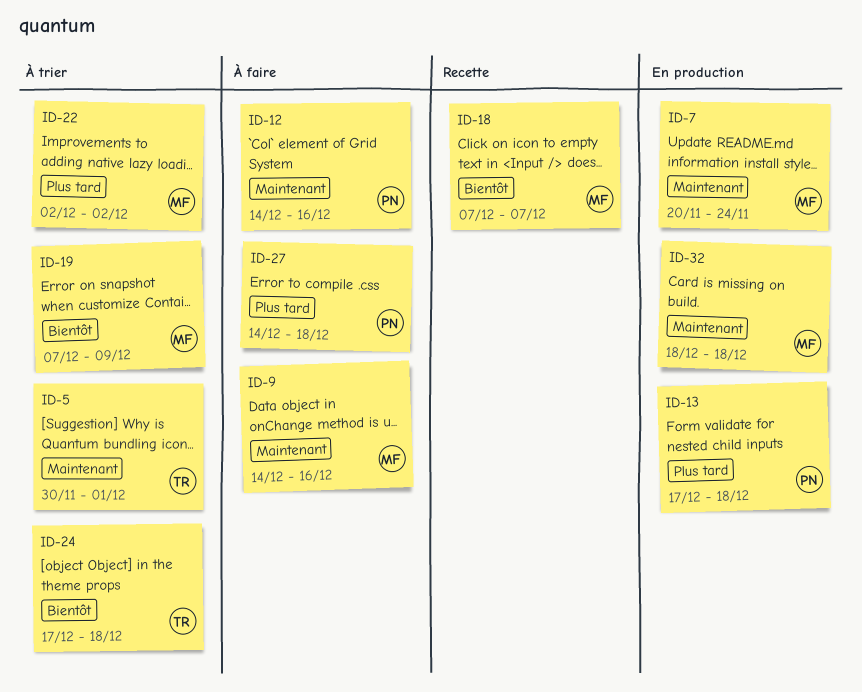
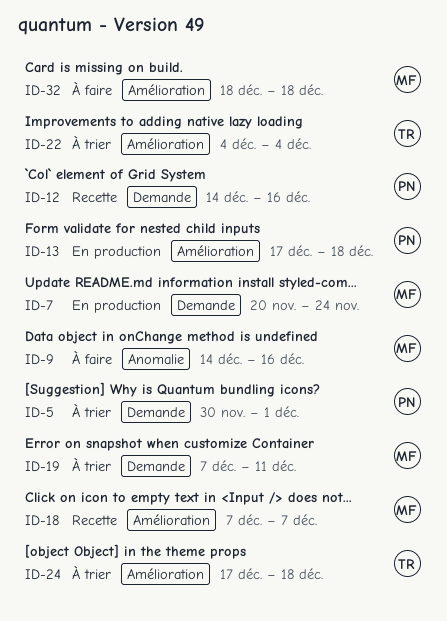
ID-5, owner: TR -> PN
ID-12, status: À faire -> Recette
ID-19, due: Dec 9 -> Dec 11
ID-22, owner: MF -> TR
ID-22, start: Dec 2 -> Dec 4
ID-22, due: Dec 2 -> Dec 4
ID-27: present -> none
ID-32, status: En production -> À faire

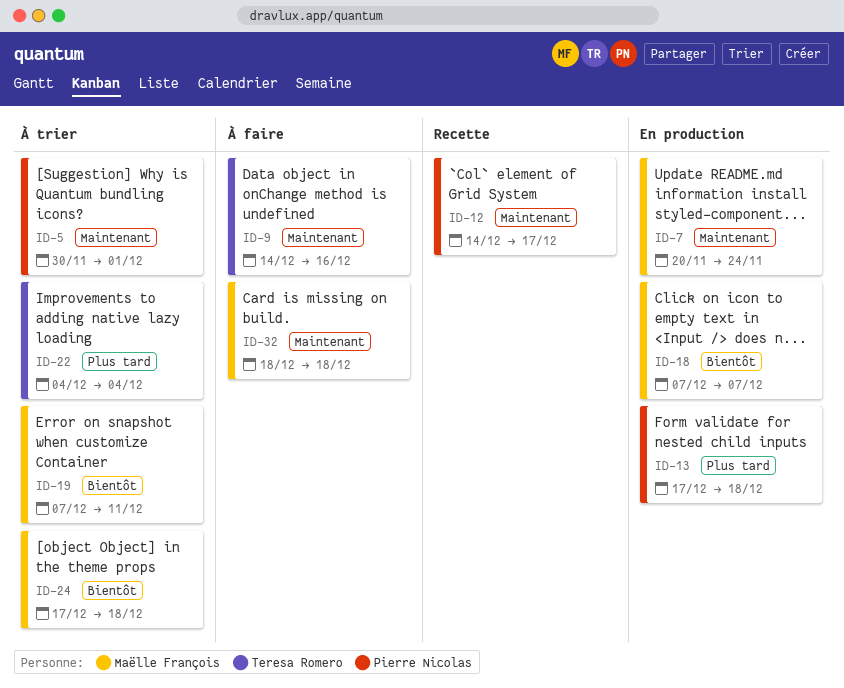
ID-9, owner: Maëlle François -> Teresa Romero
ID-12, due: Dec 16 -> Dec 17
ID-18, status: Recette -> En production
ID-24, owner: Teresa Romero -> Maëlle François

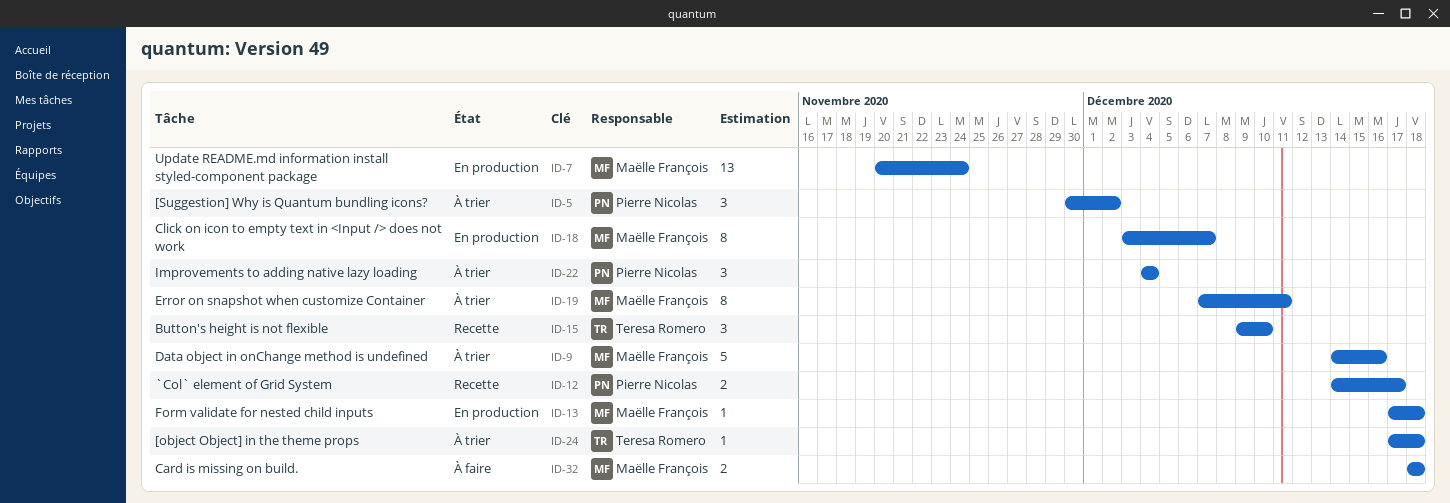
ID-5, due: Dec 1 -> Dec 2
ID-9, status: À faire -> À trier
ID-9, owner: Teresa Romero -> Maëlle François
ID-13, owner: Pierre Nicolas -> Maëlle François
ID-15: none -> present
ID-18, start: Dec 7 -> Dec 3
ID-22, owner: Teresa Romero -> Pierre Nicolas
ID-24, owner: Maëlle François -> Teresa Romero

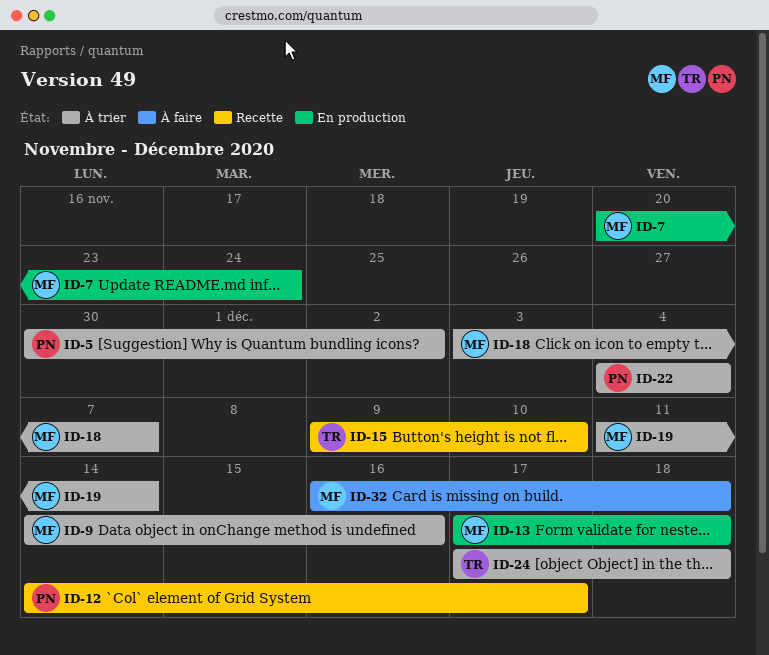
ID-18, status: En production -> À trier
ID-19, start: Dec 7 -> Dec 11
ID-19, due: Dec 11 -> Dec 14
ID-32, start: Dec 18 -> Dec 16

